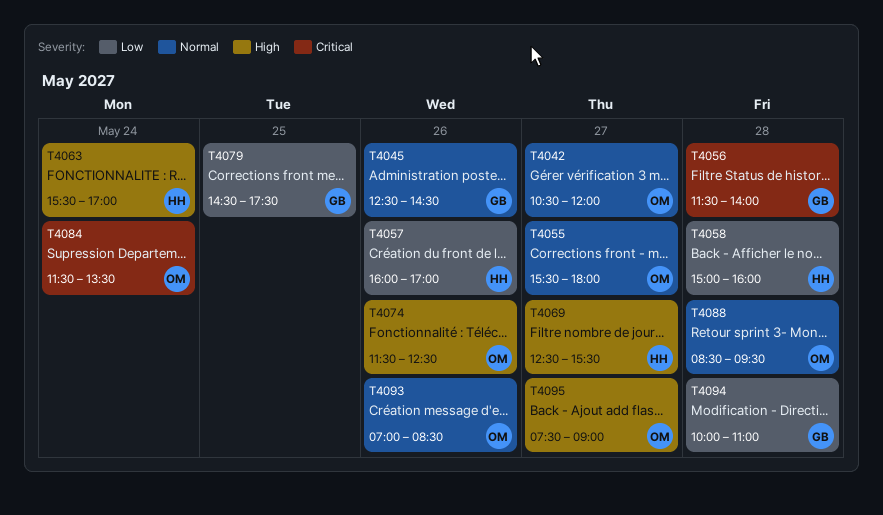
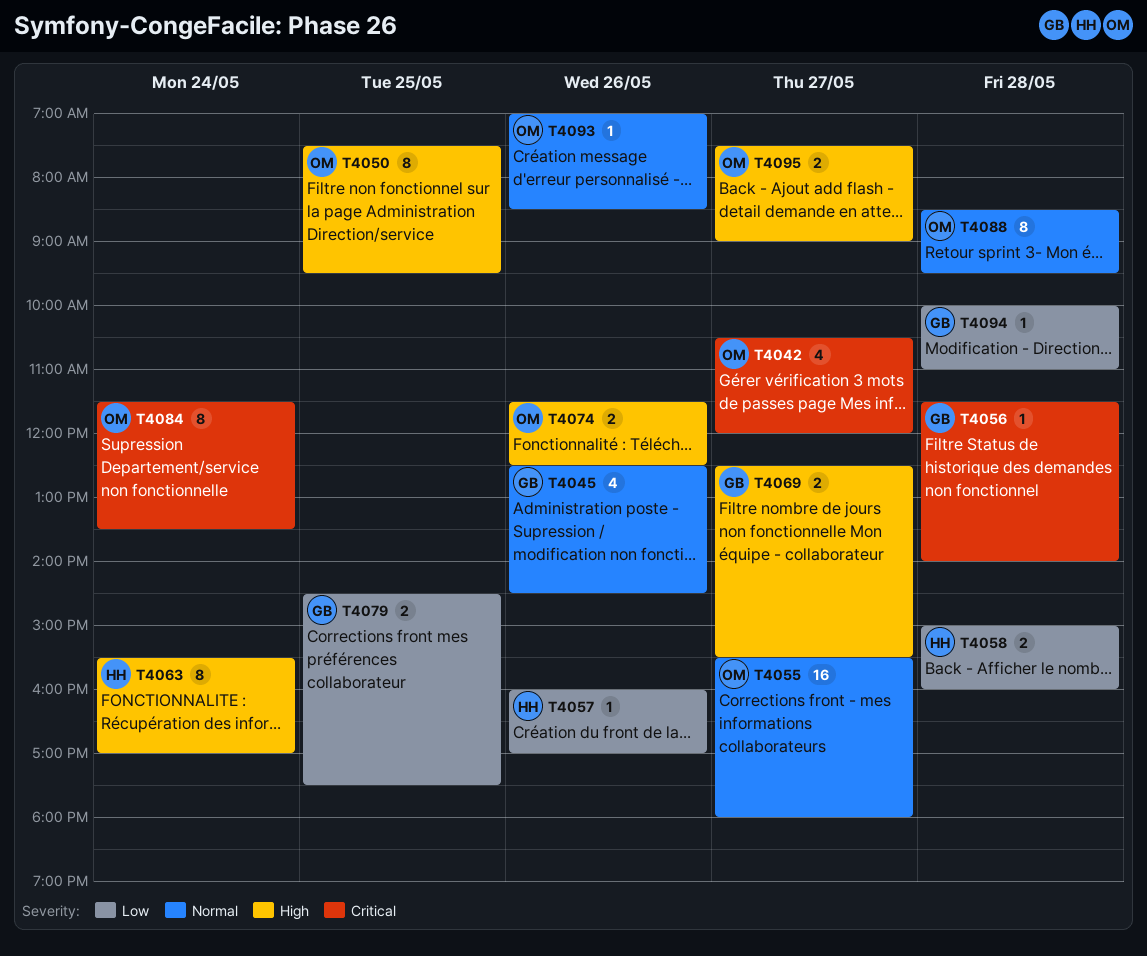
T4042, priority: Normal -> Critical
T4050: none -> present
T4069, owner: HH -> GB

